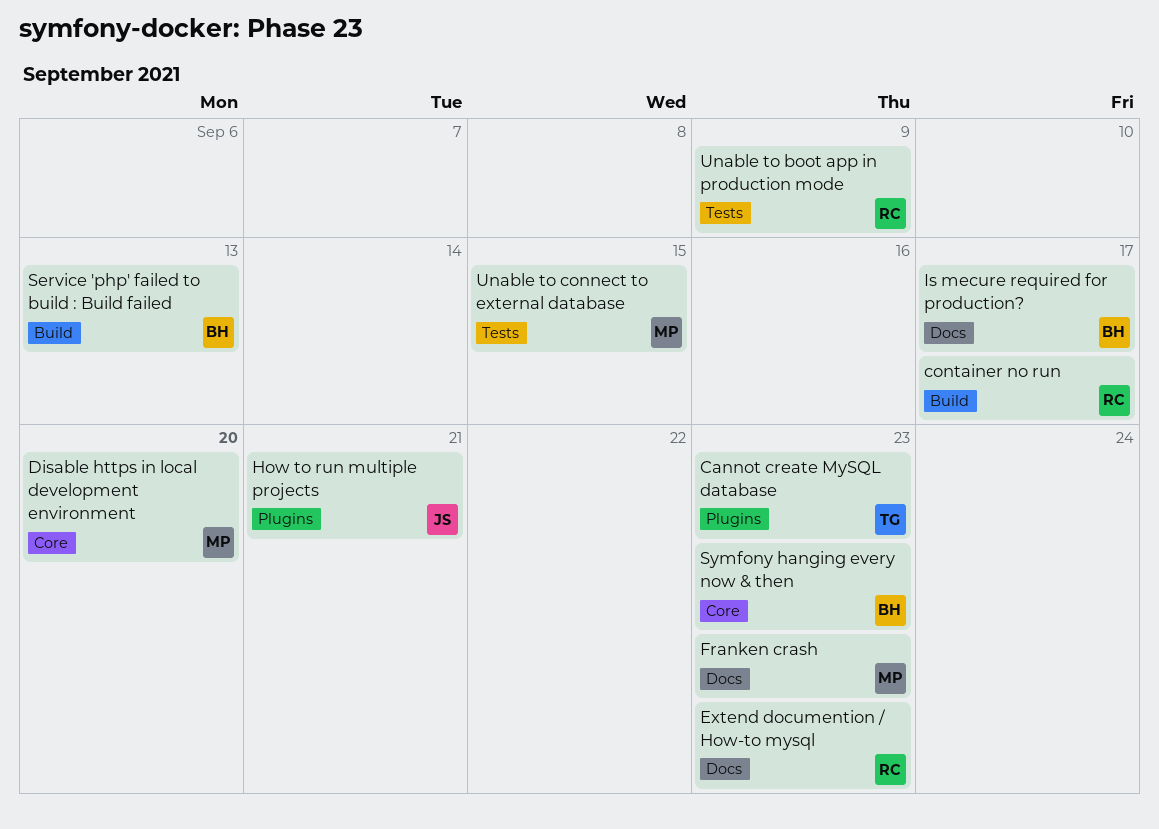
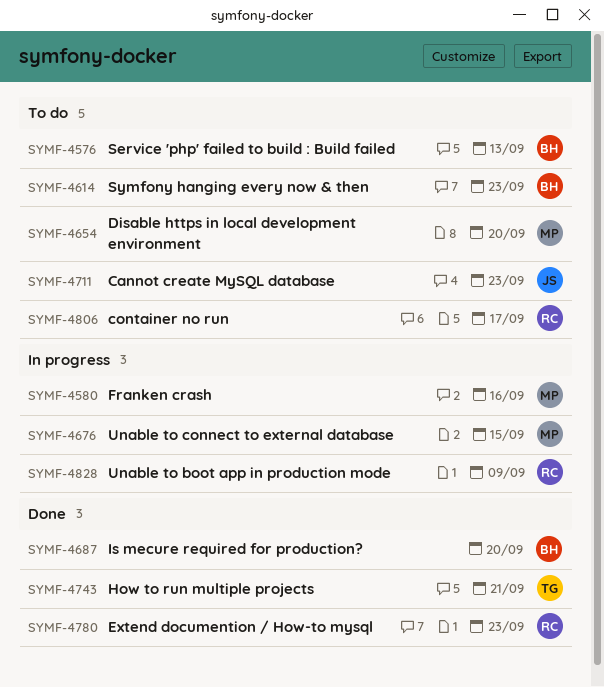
Cannot create MySQL database, owner: TG -> JS
Franken crash, due: Sep 23 -> Sep 16
How to run multiple projects, owner: JS -> TG
Is mecure required for production?, due: Sep 17 -> Sep 20

